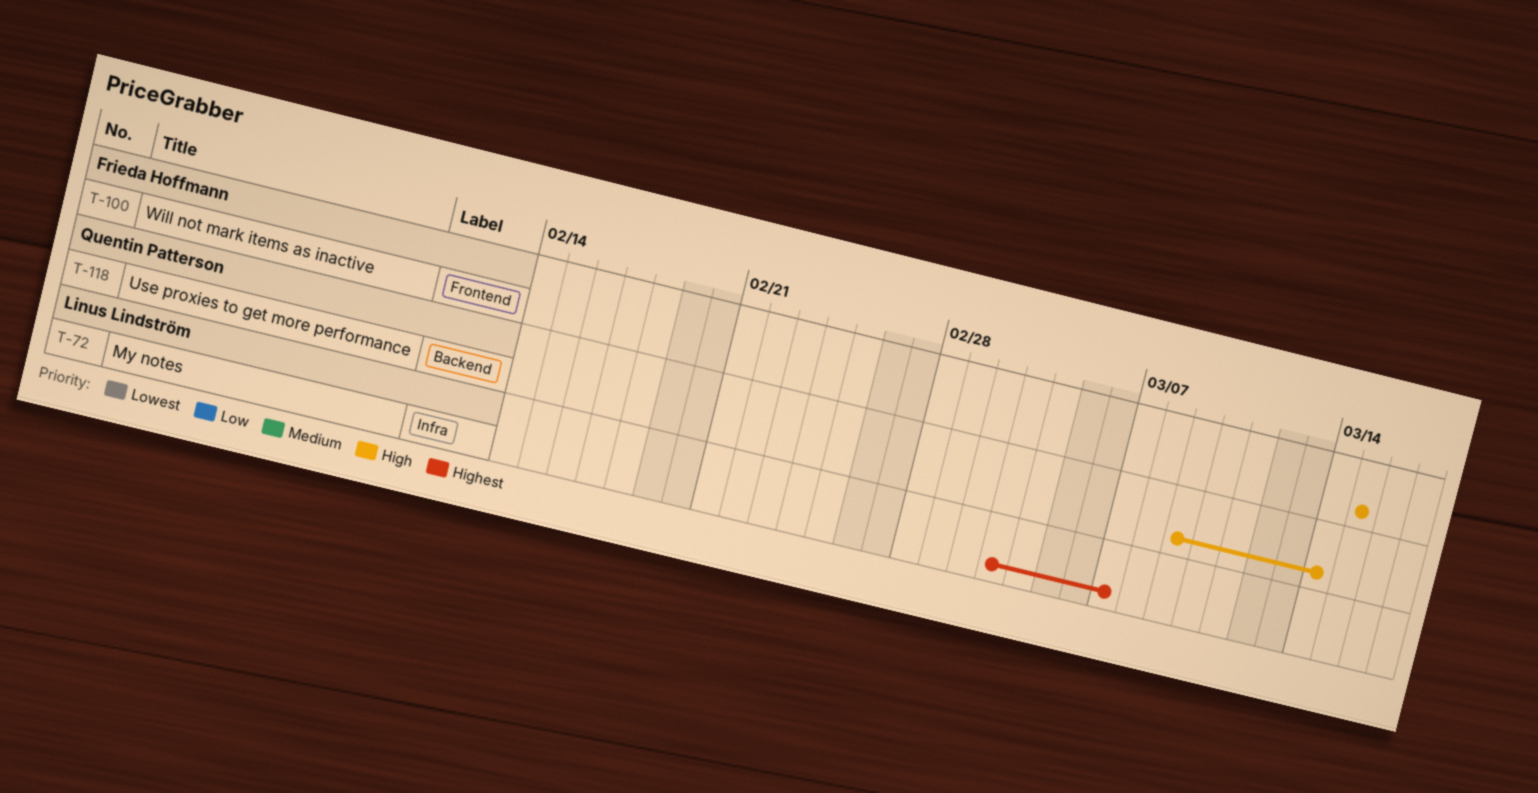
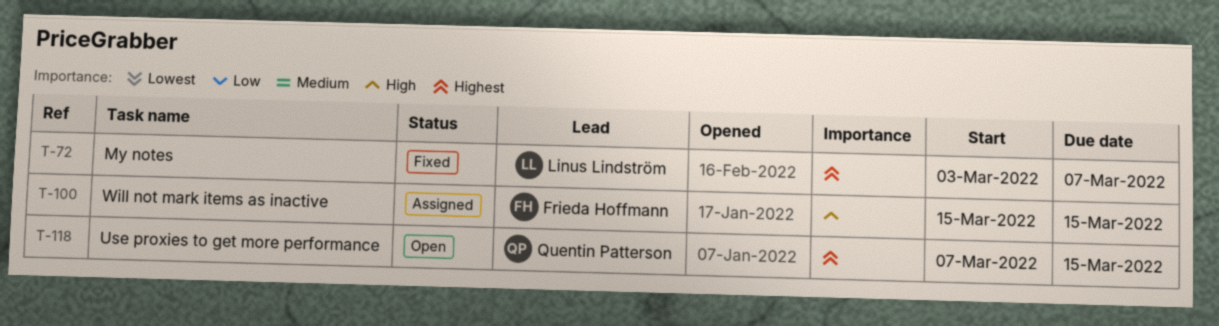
T-118, priority: High -> Highest
T-118, start: Mar 9 -> Mar 7
T-118, due: Mar 14 -> Mar 15

